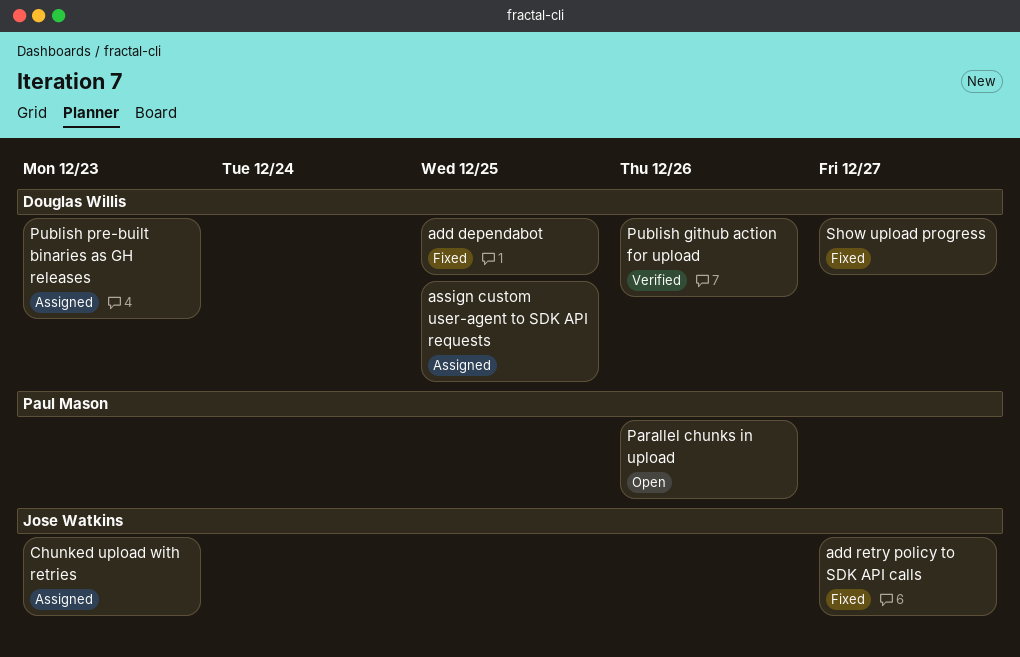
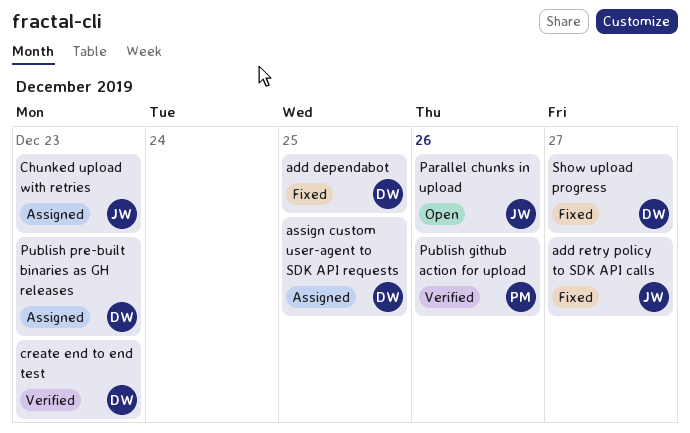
create end to end test: none -> present
Parallel chunks in upload, owner: Paul Mason -> Jose Watkins
Publish github action for upload, owner: Douglas Willis -> Paul Mason

